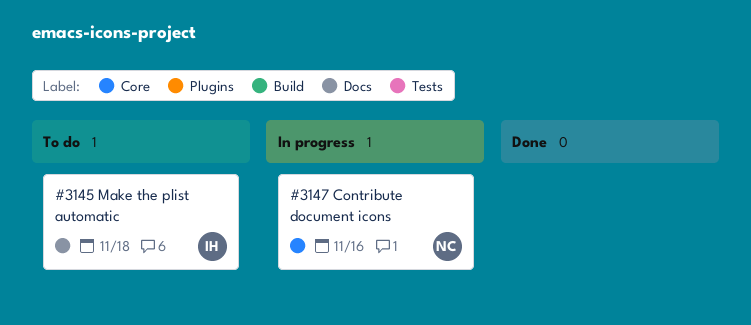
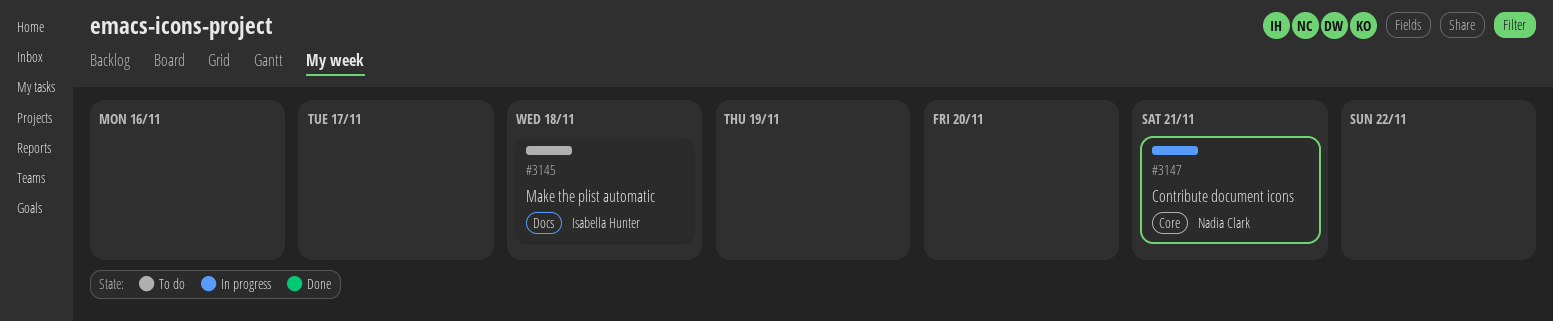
#3147, due: Nov 16 -> Nov 21

